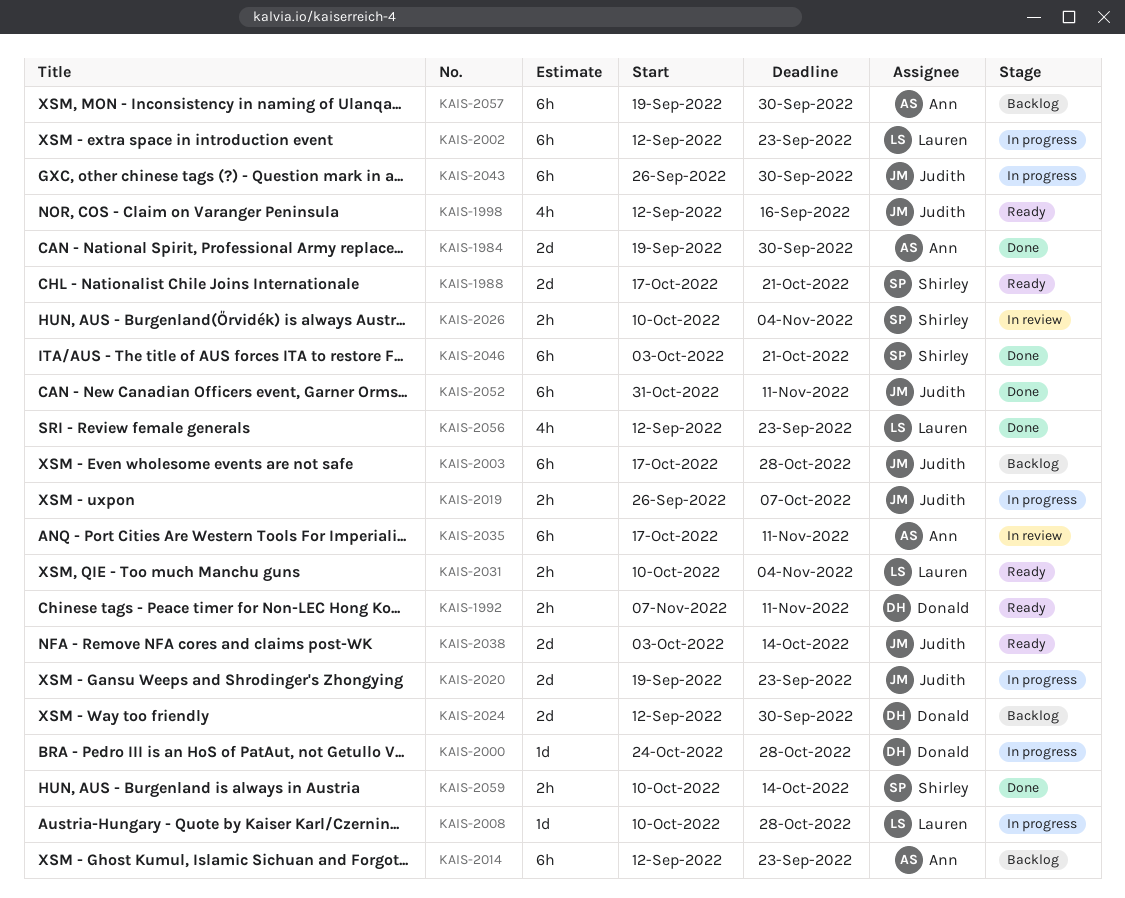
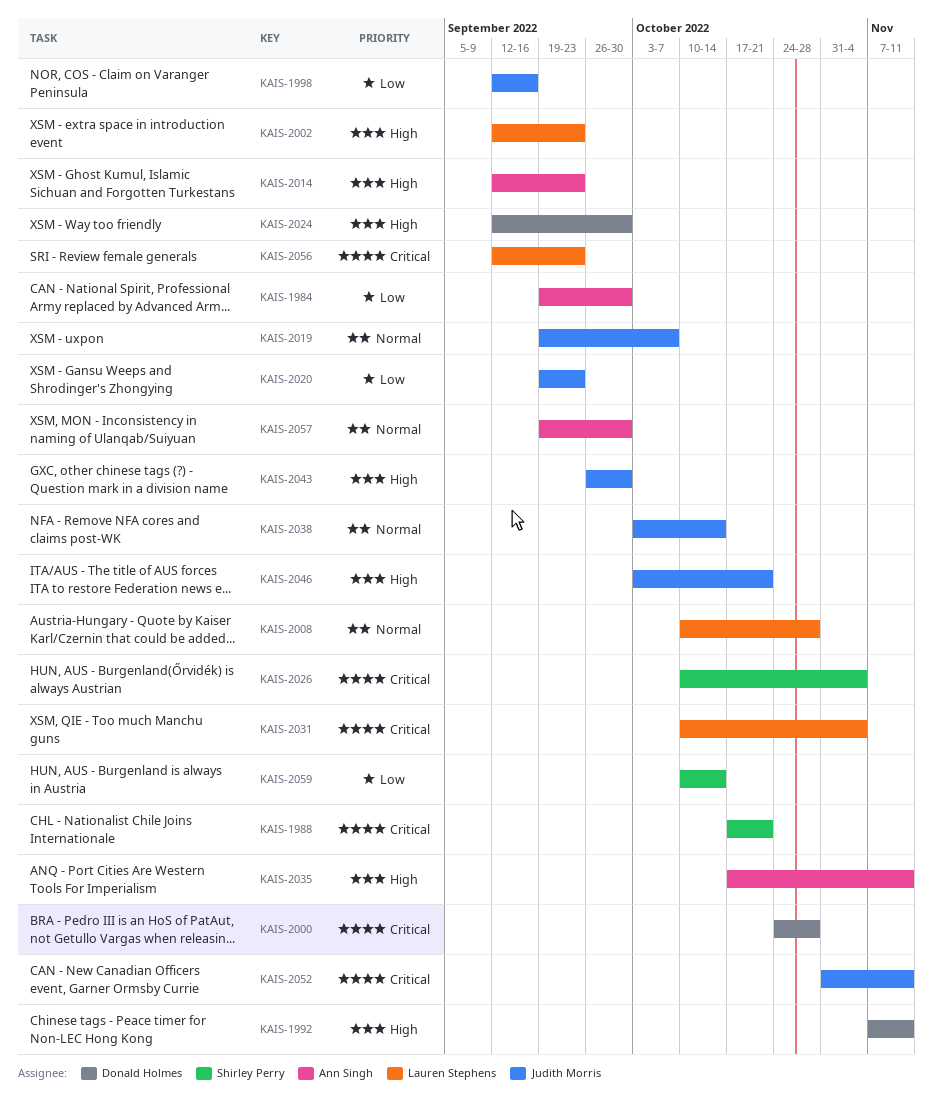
KAIS-2003: present -> none
KAIS-2019, start: Sep 26 -> Sep 19
KAIS-2046, owner: Shirley Perry -> Judith Morris

